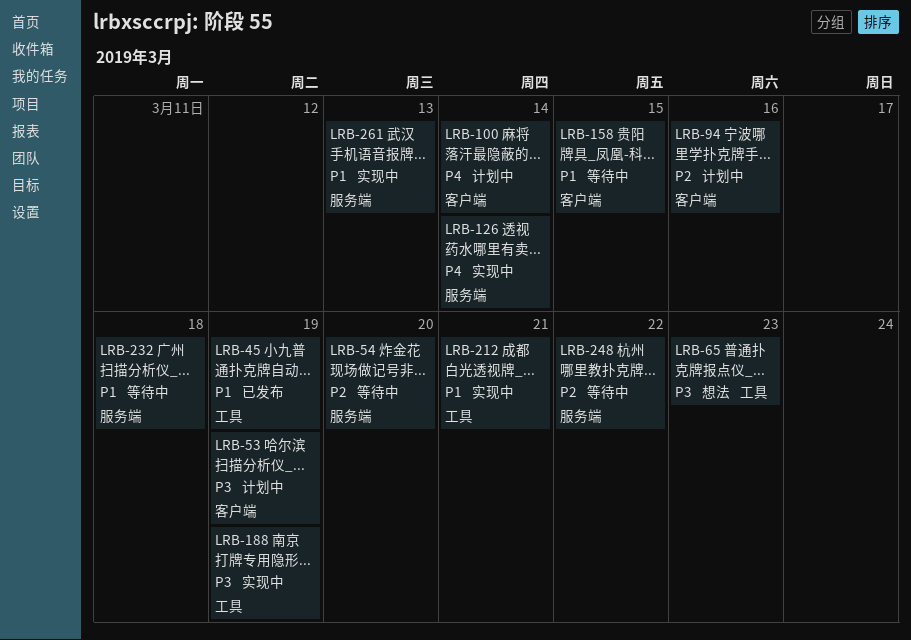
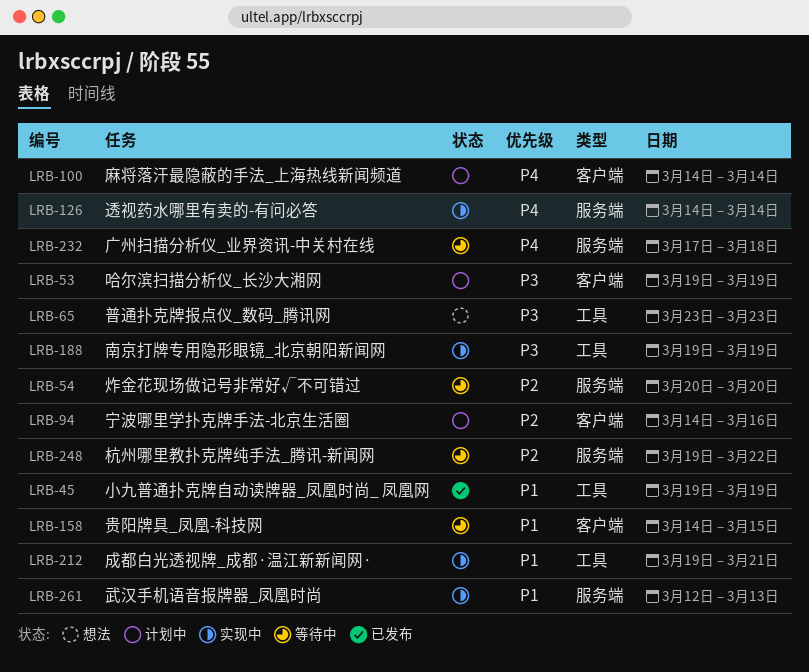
LRB-232, priority: P1 -> P4

